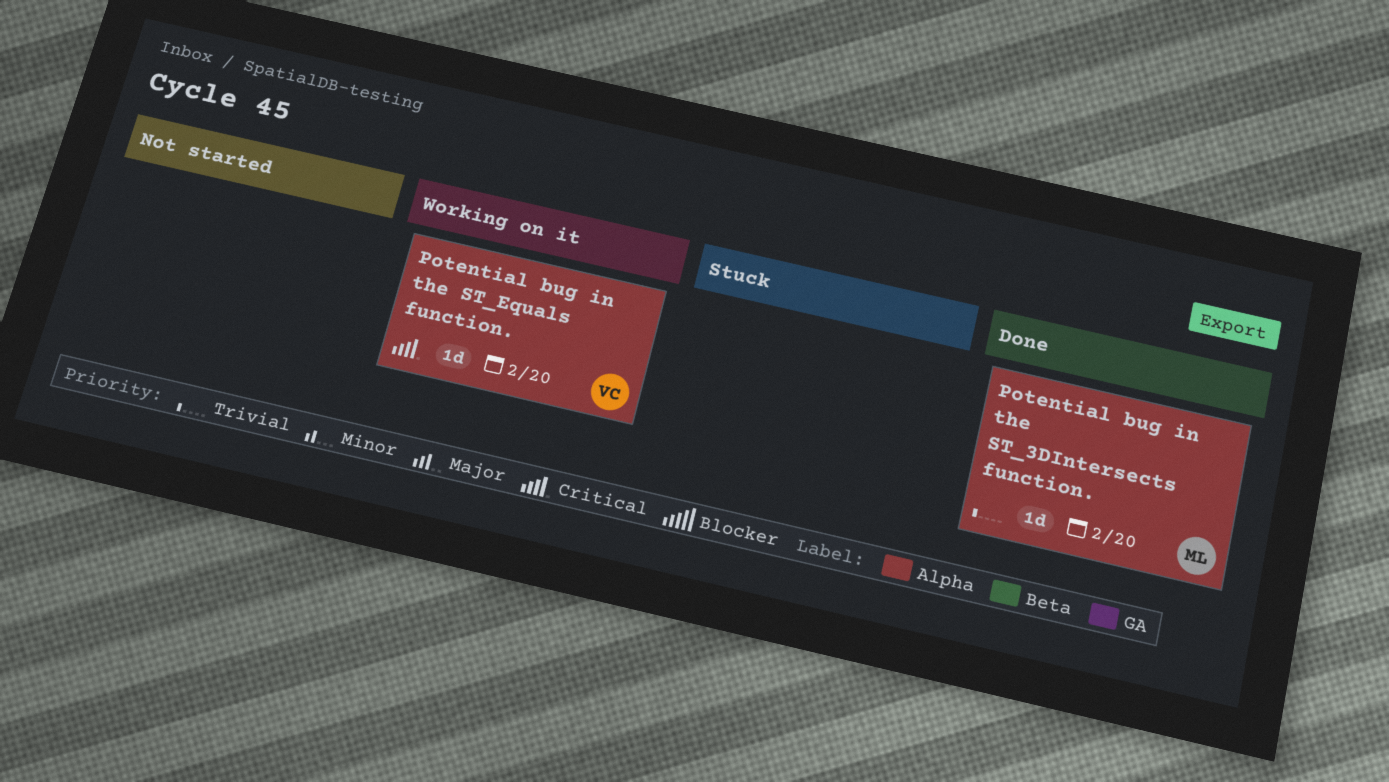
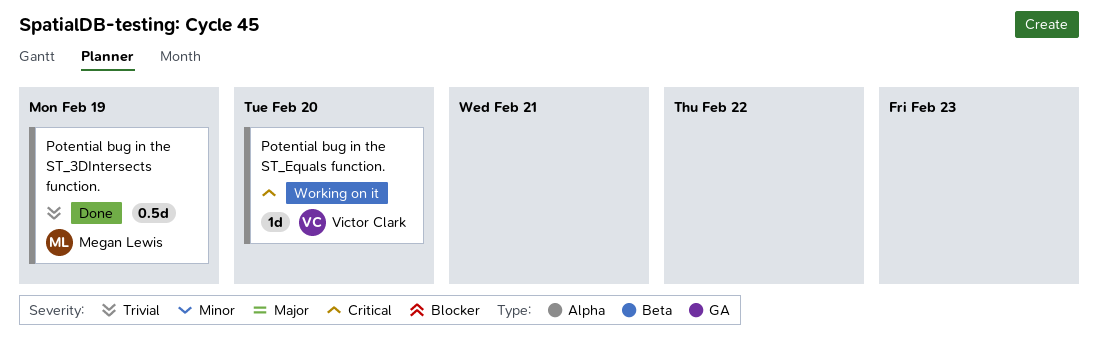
Potential bug in the ST_3DIntersects function., estimate: 1d -> 0.5d
Potential bug in the ST_3DIntersects function., due: Feb 20 -> Feb 19

